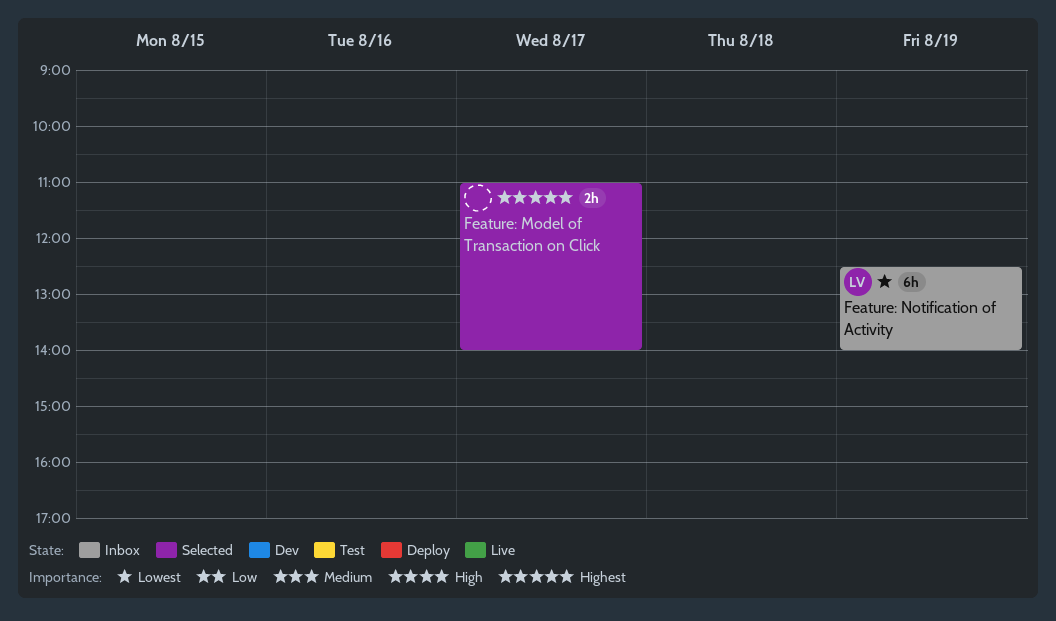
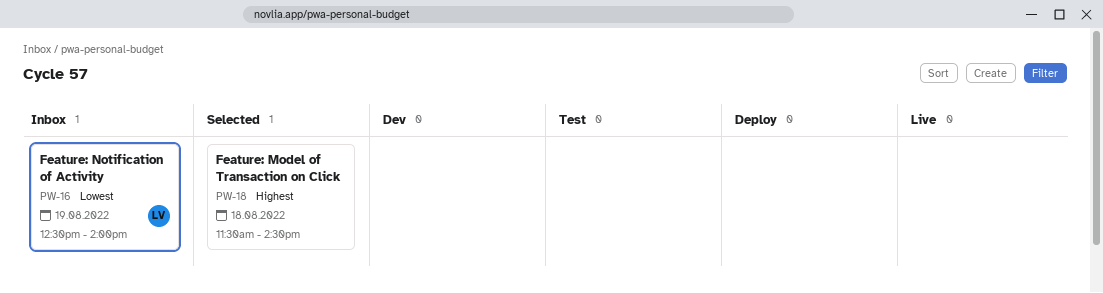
Feature: Model of Transaction on Click, day: Aug 17 -> Aug 18
Feature: Model of Transaction on Click, begins: 11:00 -> 11:30
Feature: Model of Transaction on Click, ends: 14:00 -> 14:30

